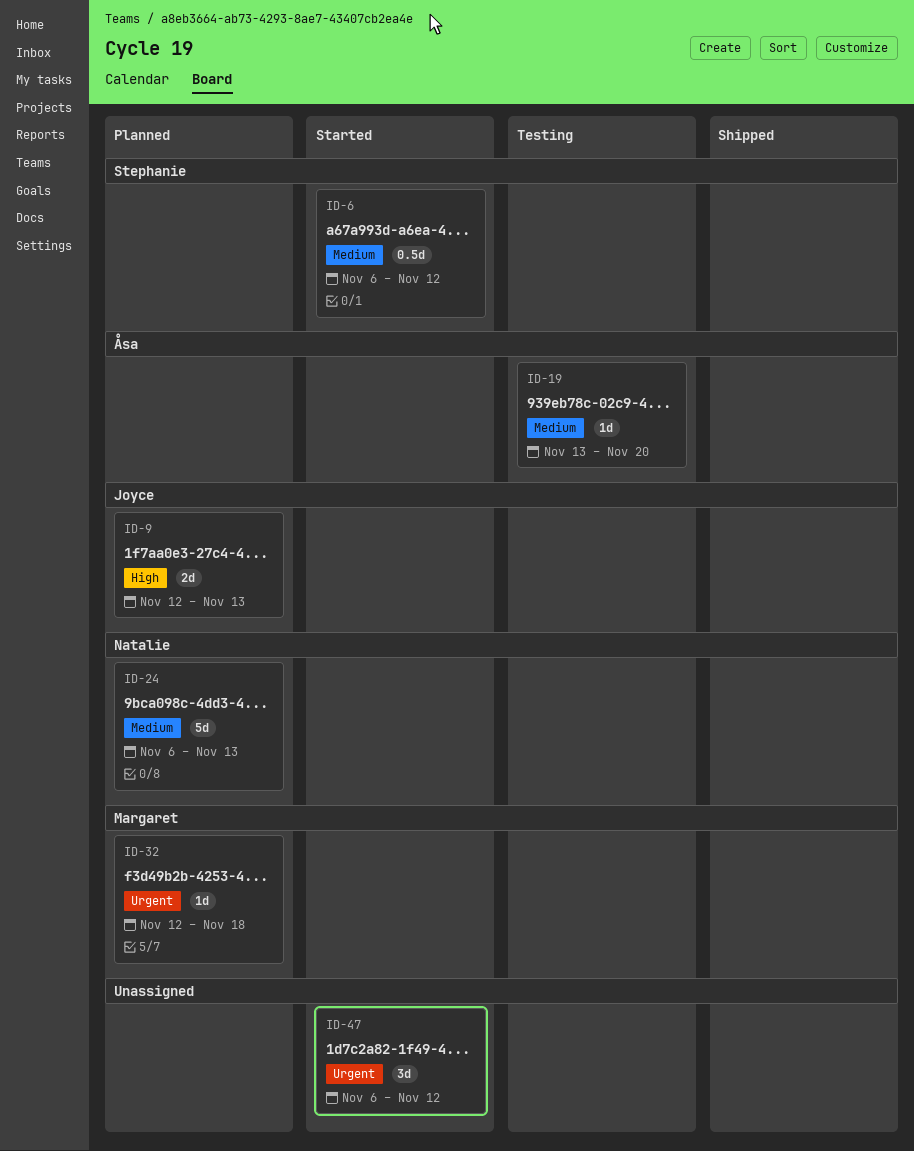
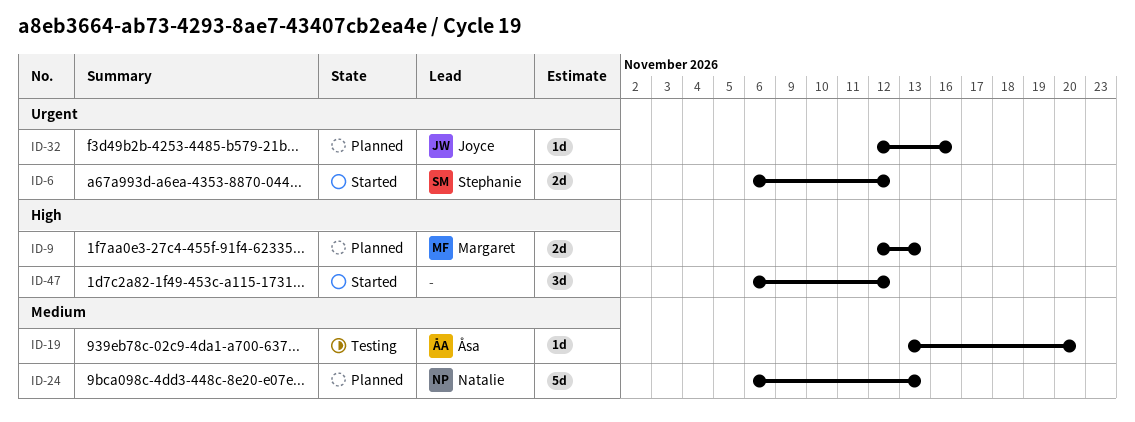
ID-6, priority: Medium -> Urgent
ID-6, estimate: 0.5d -> 2d
ID-9, owner: Joyce -> Margaret
ID-32, owner: Margaret -> Joyce
ID-32, due: Nov 18 -> Nov 16
ID-47, priority: Urgent -> High

